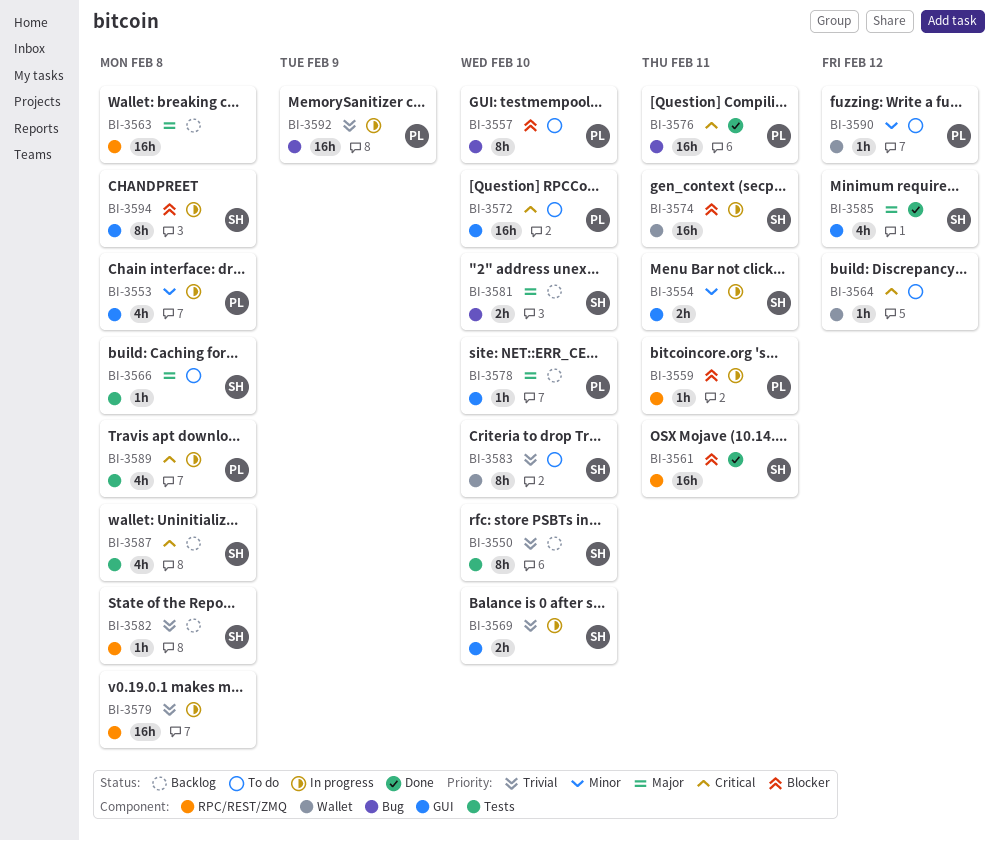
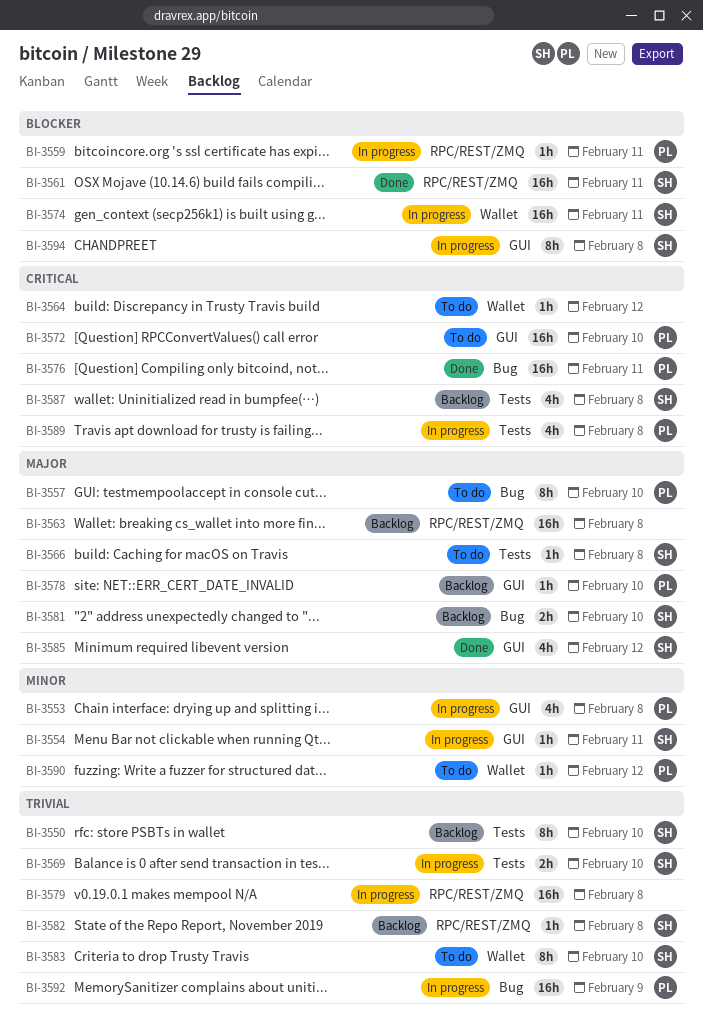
BI-3554, estimate: 2h -> 1h
BI-3557, priority: Blocker -> Major
BI-3569, label: GUI -> Tests

